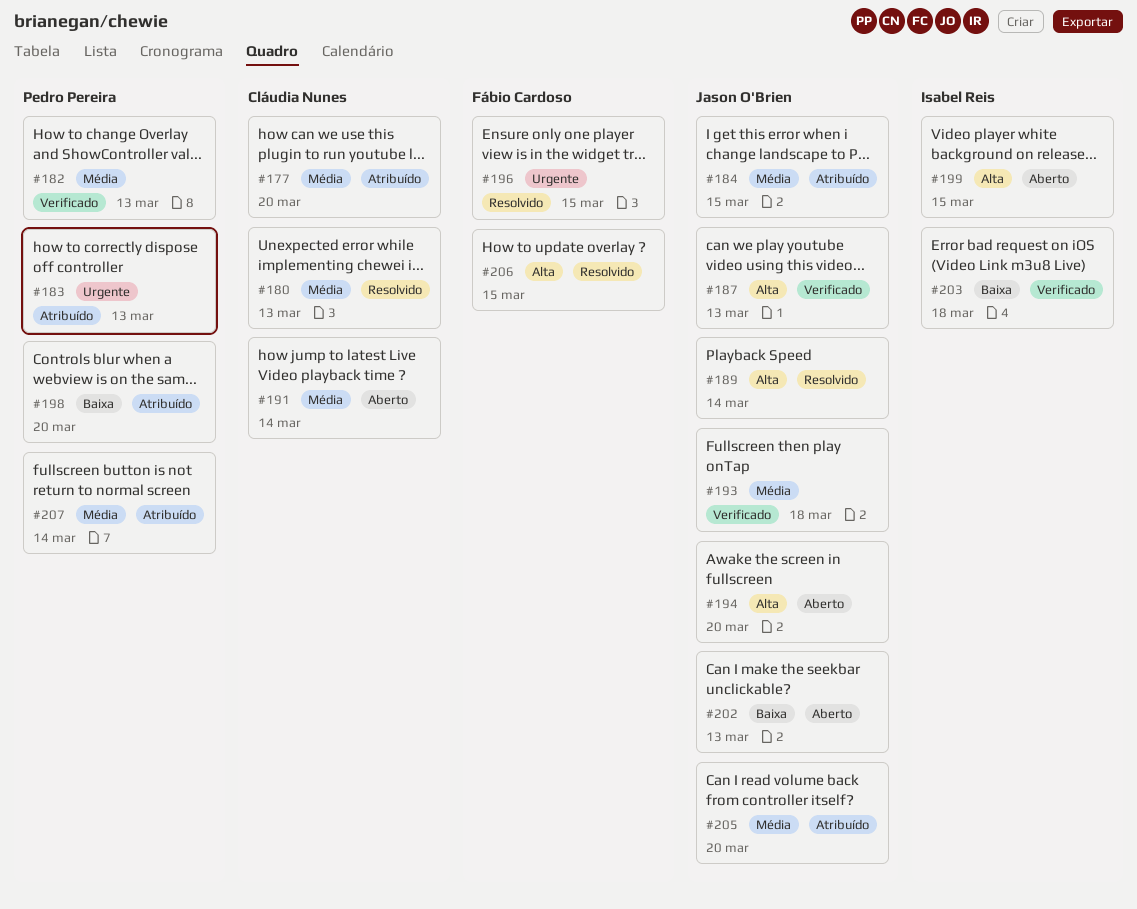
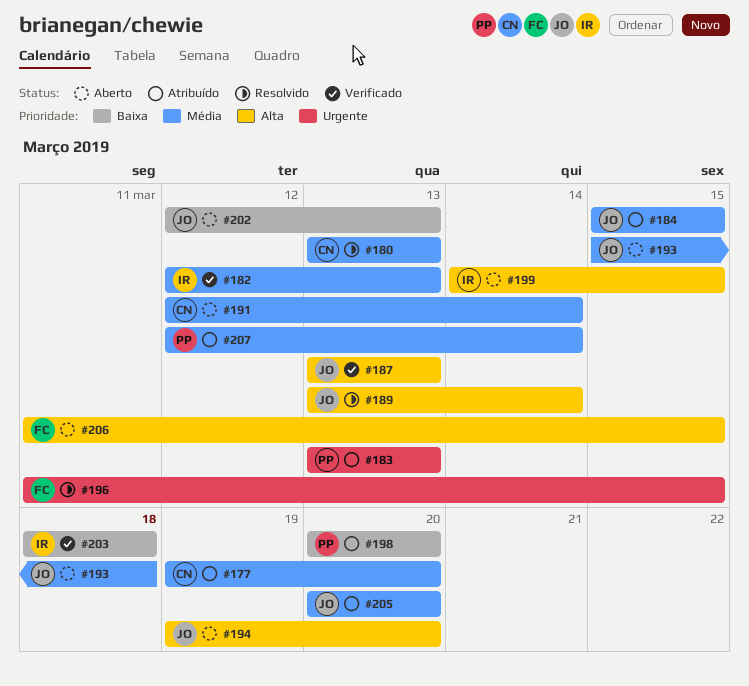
#182, owner: Pedro Pereira -> Isabel Reis
#193, status: Verificado -> Aberto
#206, status: Resolvido -> Aberto

